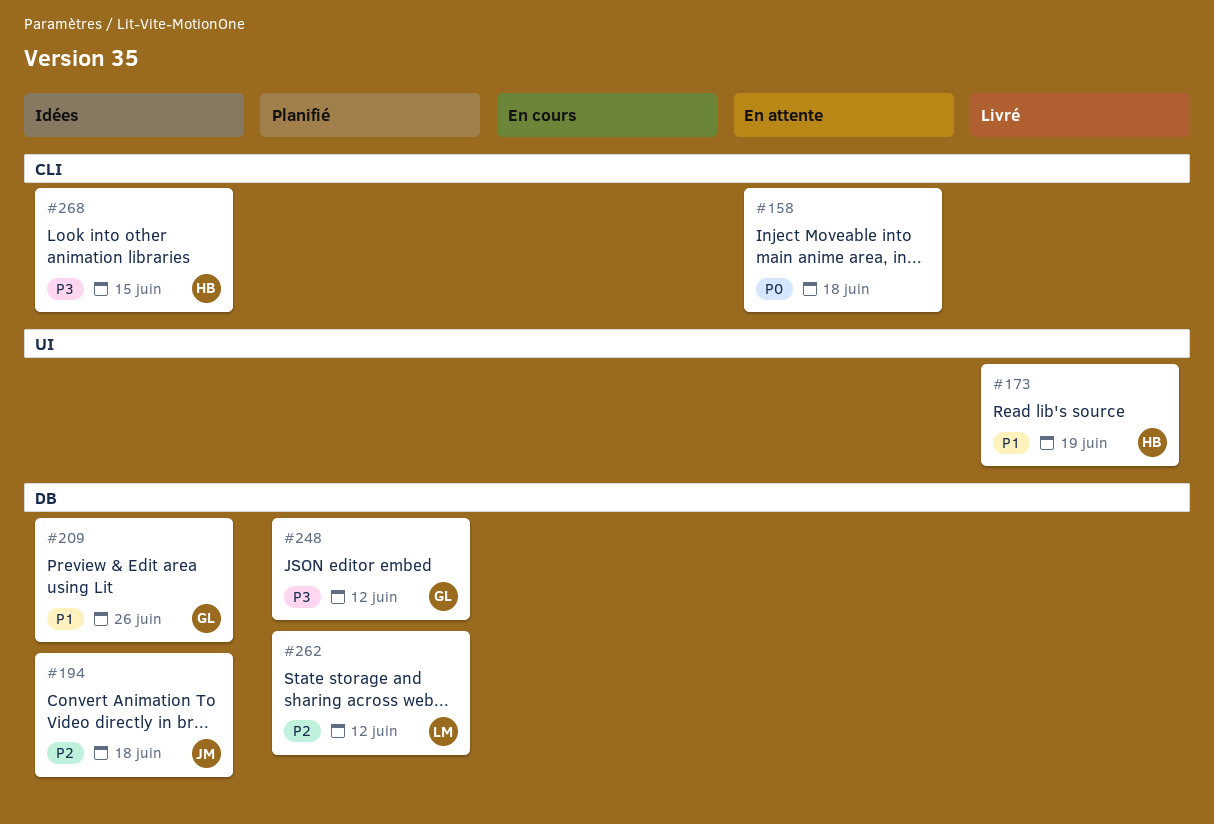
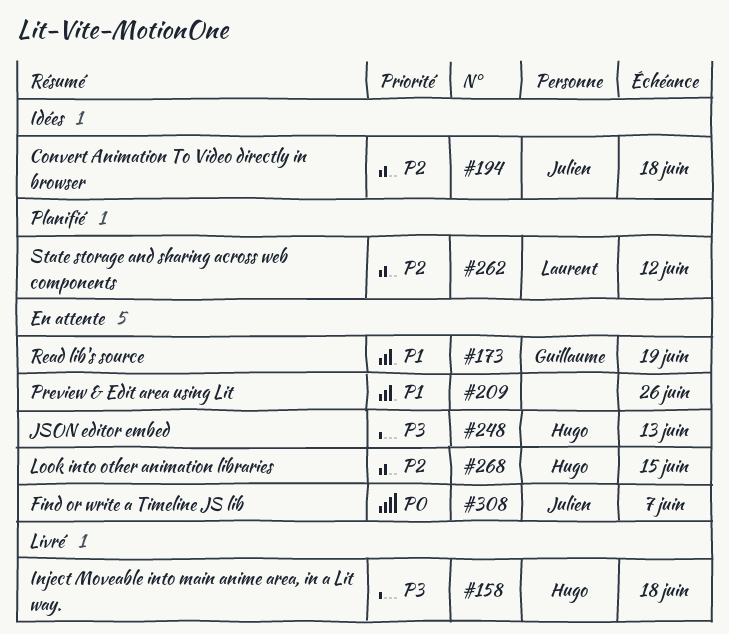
#158, status: En attente -> Livré
#158, owner: none -> Hugo
#158, priority: P0 -> P3
#173, status: Livré -> En attente
#173, owner: Hugo -> Guillaume
#209, status: Idées -> En attente
#209, owner: Guillaume -> none
#248, status: Planifié -> En attente
#248, owner: Guillaume -> Hugo
#248, due: Jun 12 -> Jun 13
#268, status: Idées -> En attente
#268, priority: P3 -> P2
#308: none -> present

